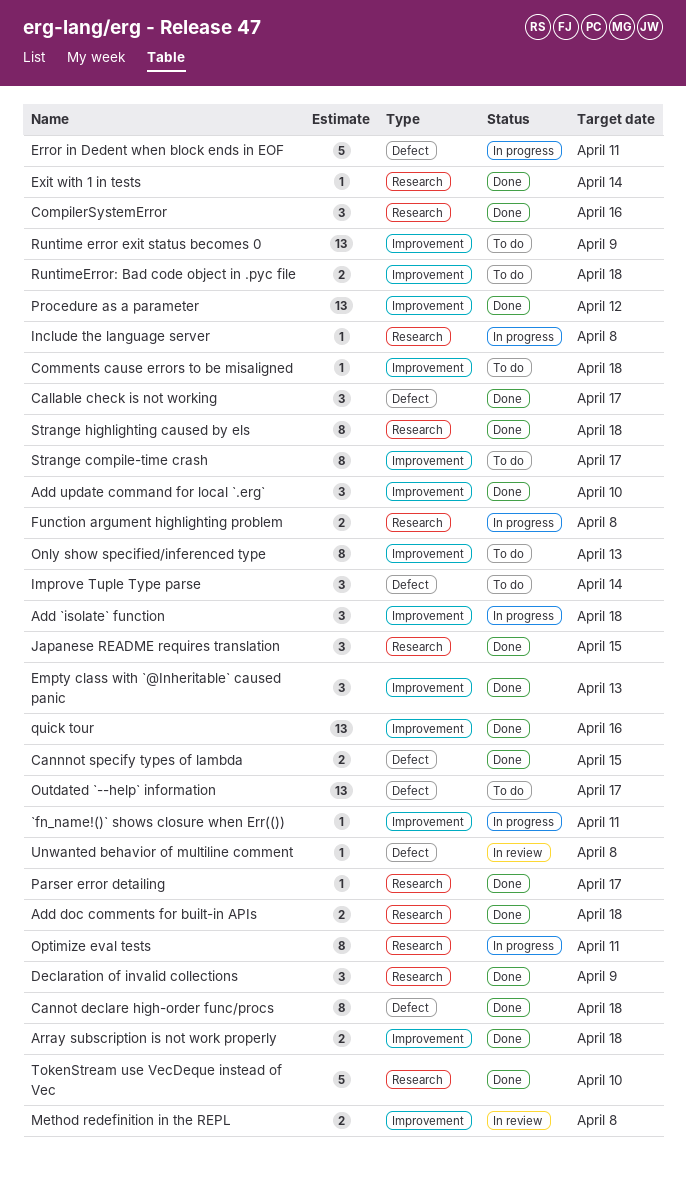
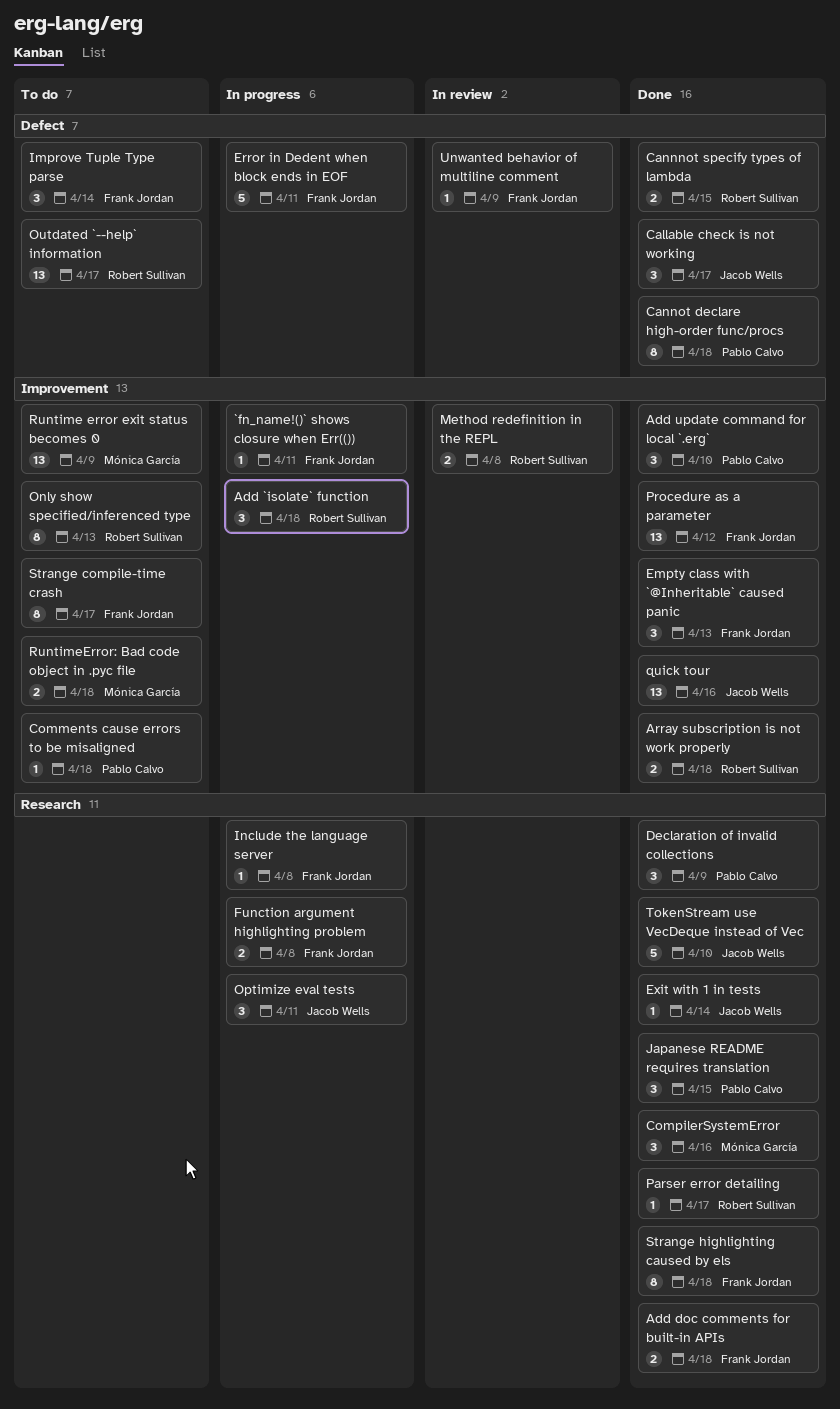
Optimize eval tests, estimate: 8 -> 3
Unwanted behavior of multiline comment, due: Apr 8 -> Apr 9

